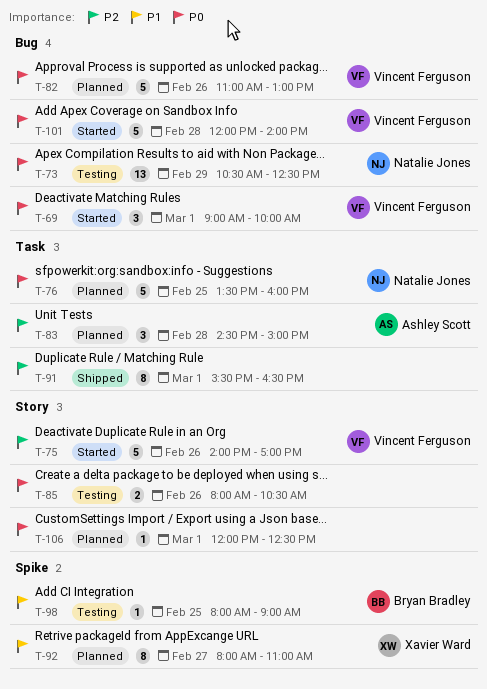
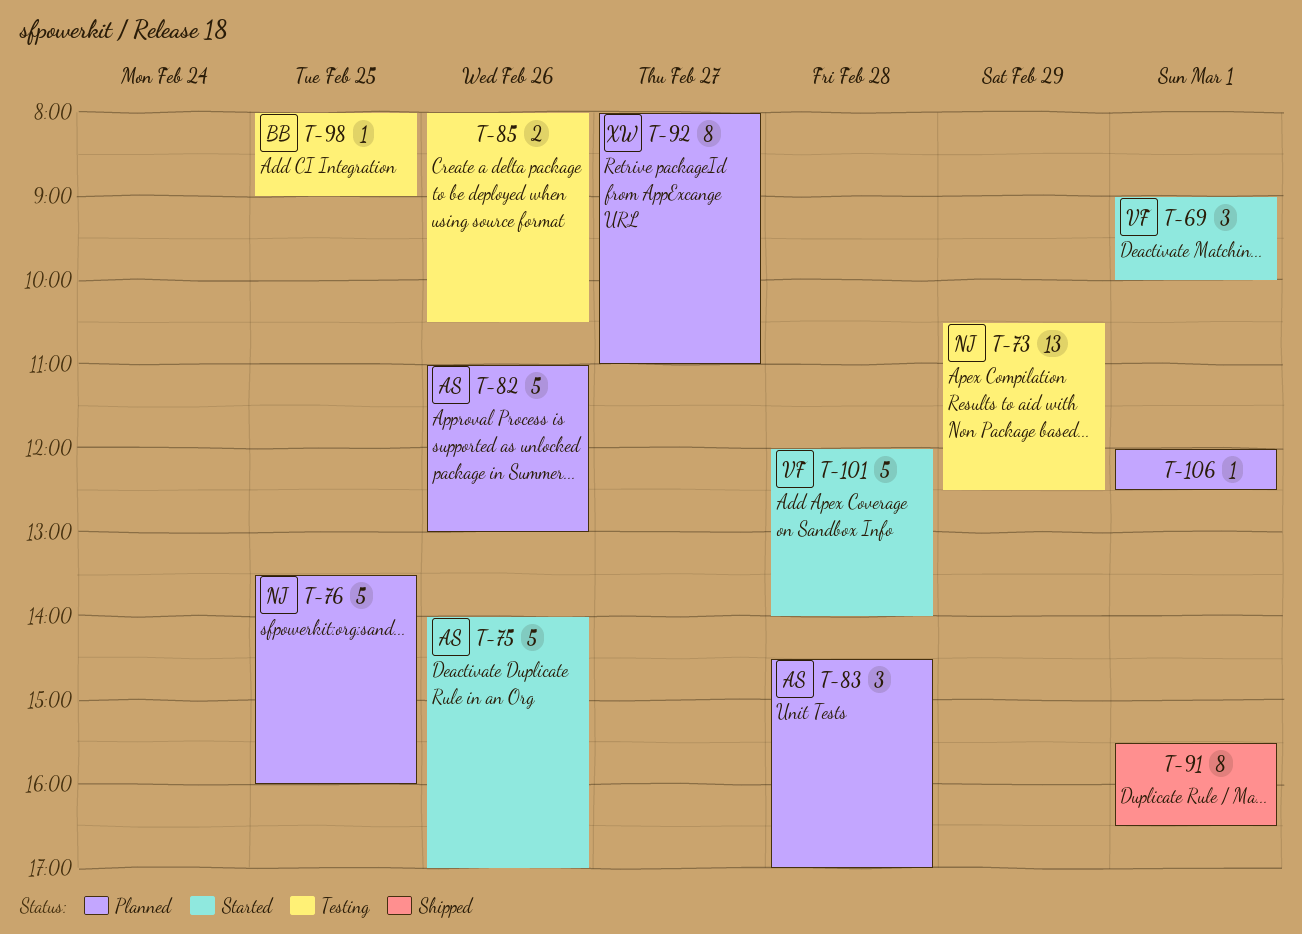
T-75, owner: Vincent Ferguson -> Ashley Scott
T-82, owner: Vincent Ferguson -> Ashley Scott
T-83, ends: 15:00 -> 17:00

